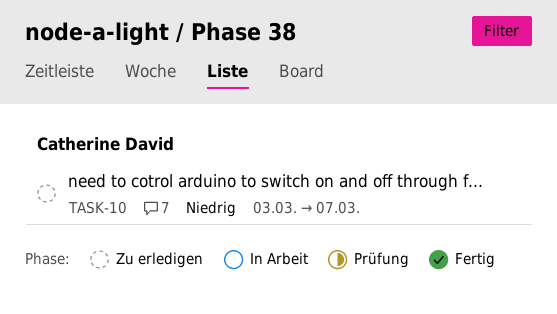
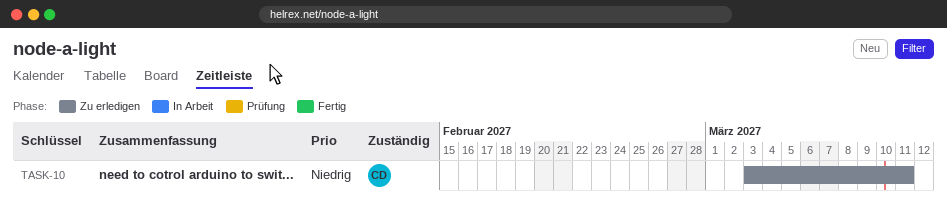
TASK-10, due: Mar 7 -> Mar 11

